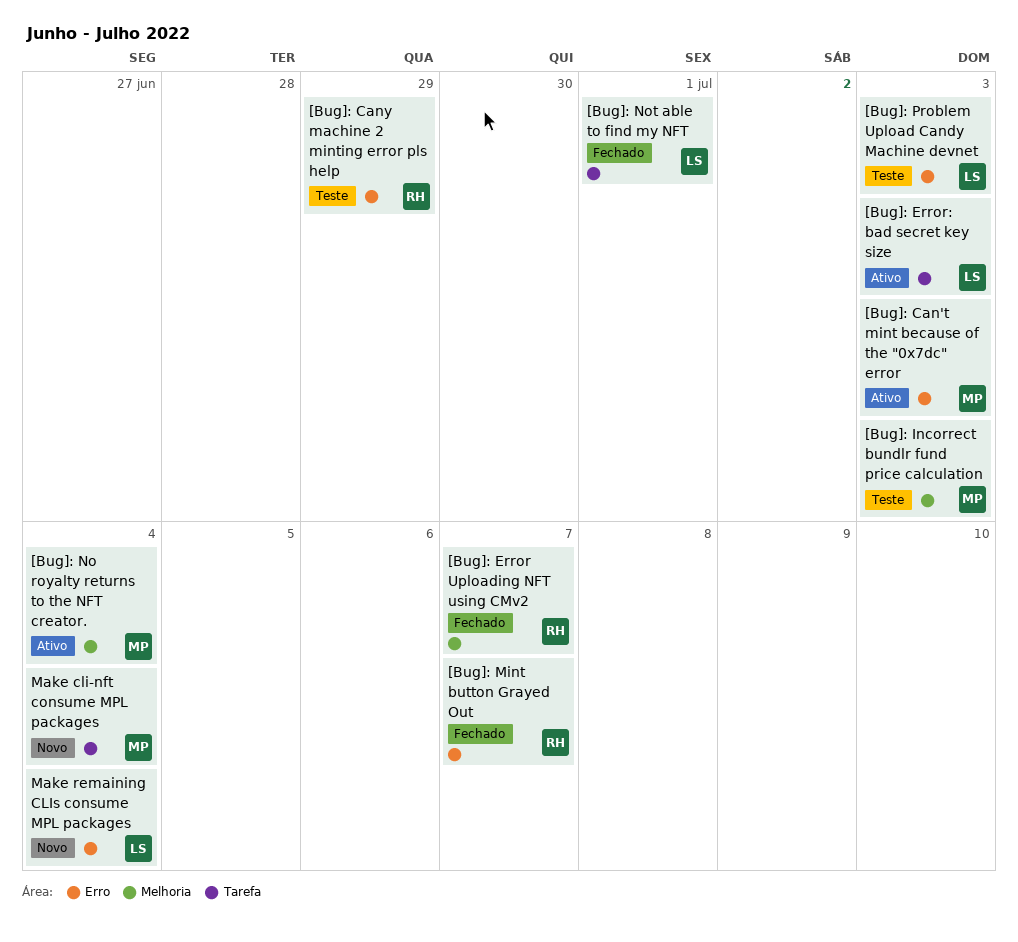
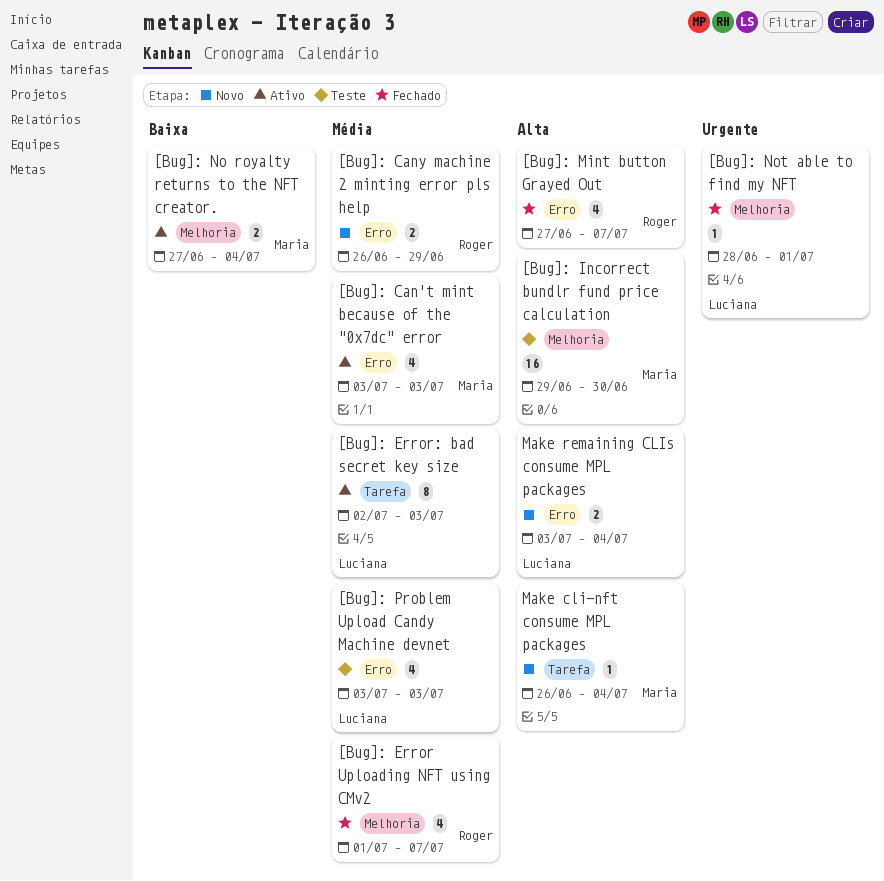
[Bug]: Cany machine 2 minting error pls help, status: Teste -> Novo
[Bug]: Incorrect bundlr fund price calculation, due: Jul 3 -> Jun 30
[Bug]: Not able to find my NFT, label: Tarefa -> Melhoria

